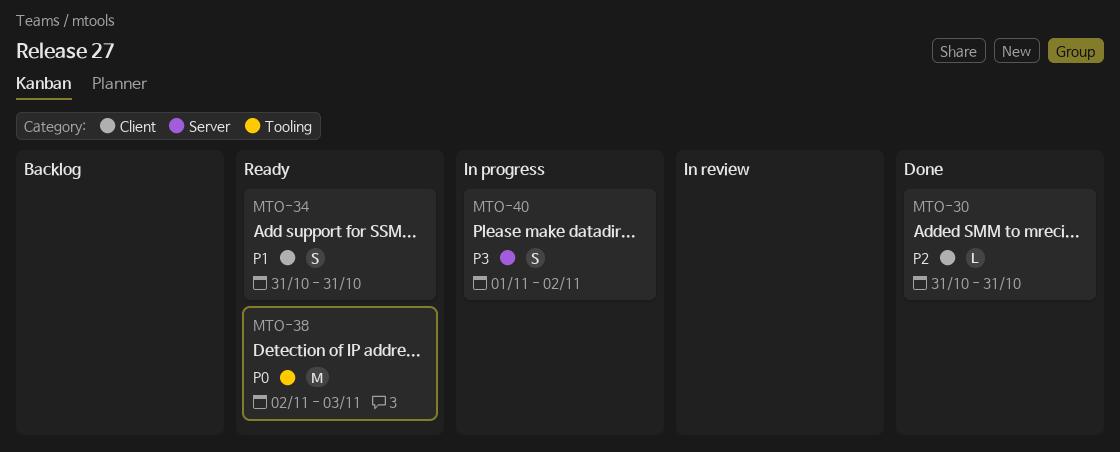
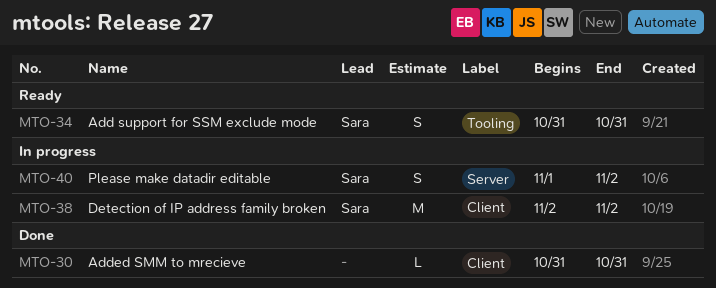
MTO-34, label: Client -> Tooling
MTO-38, status: Ready -> In progress
MTO-38, label: Tooling -> Client
MTO-38, due: Nov 3 -> Nov 2

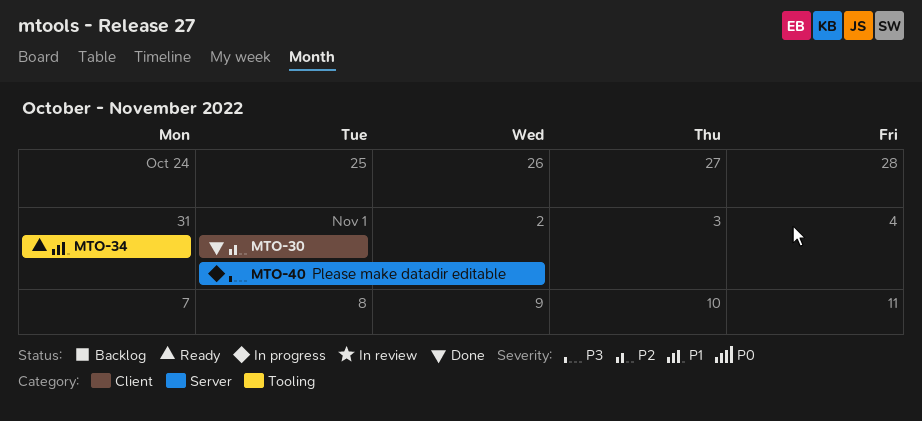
MTO-30, start: Oct 31 -> Nov 1
MTO-30, due: Oct 31 -> Nov 1
MTO-38: present -> none

